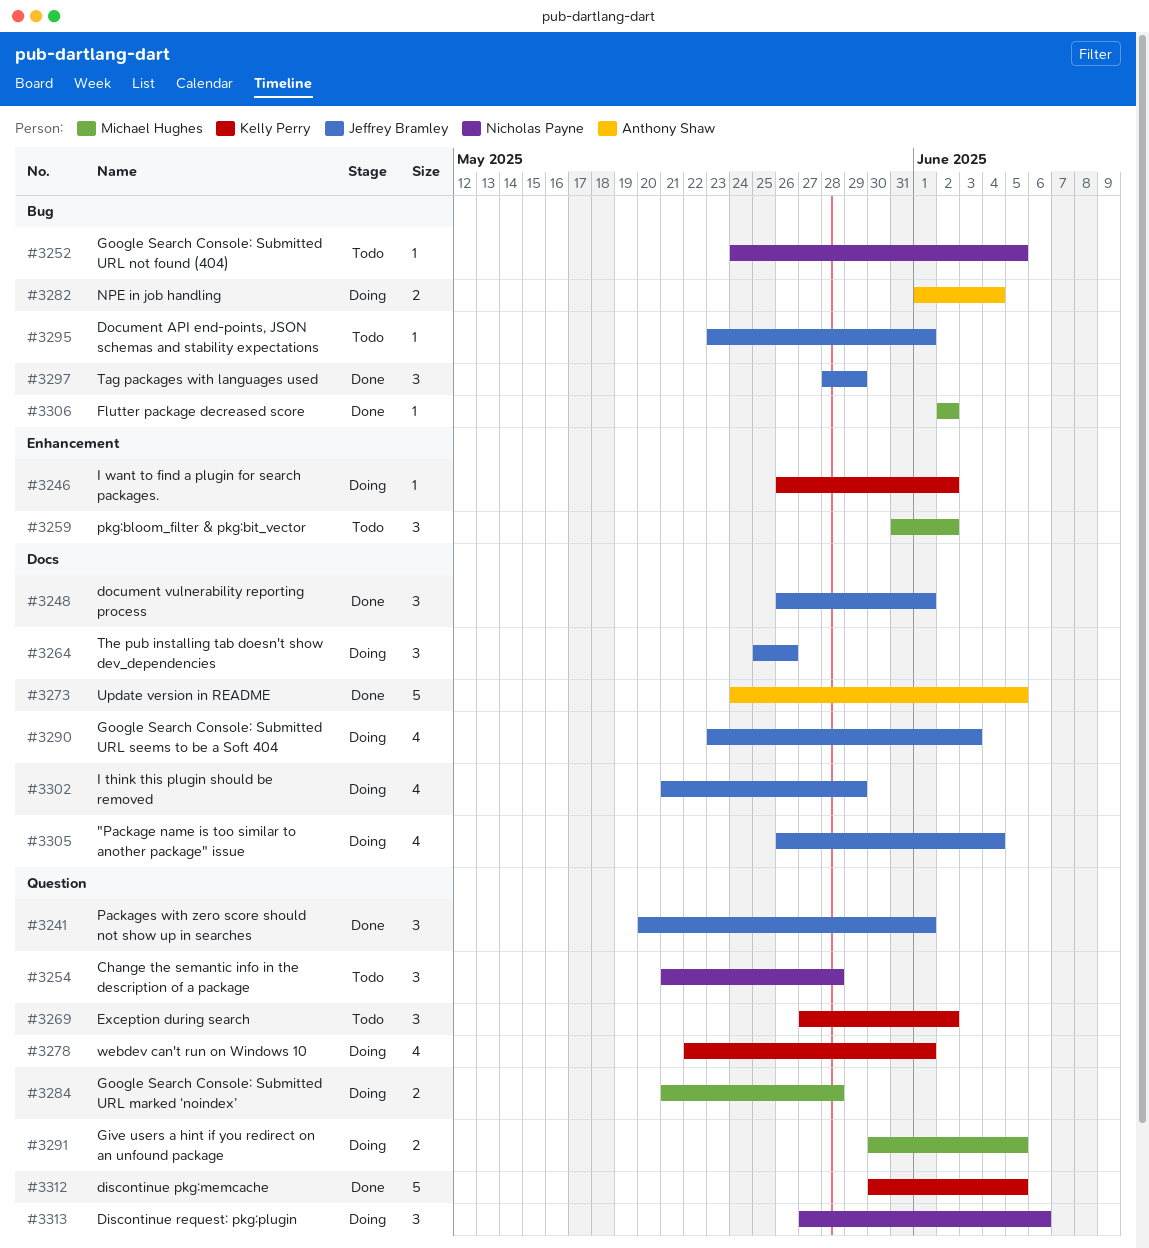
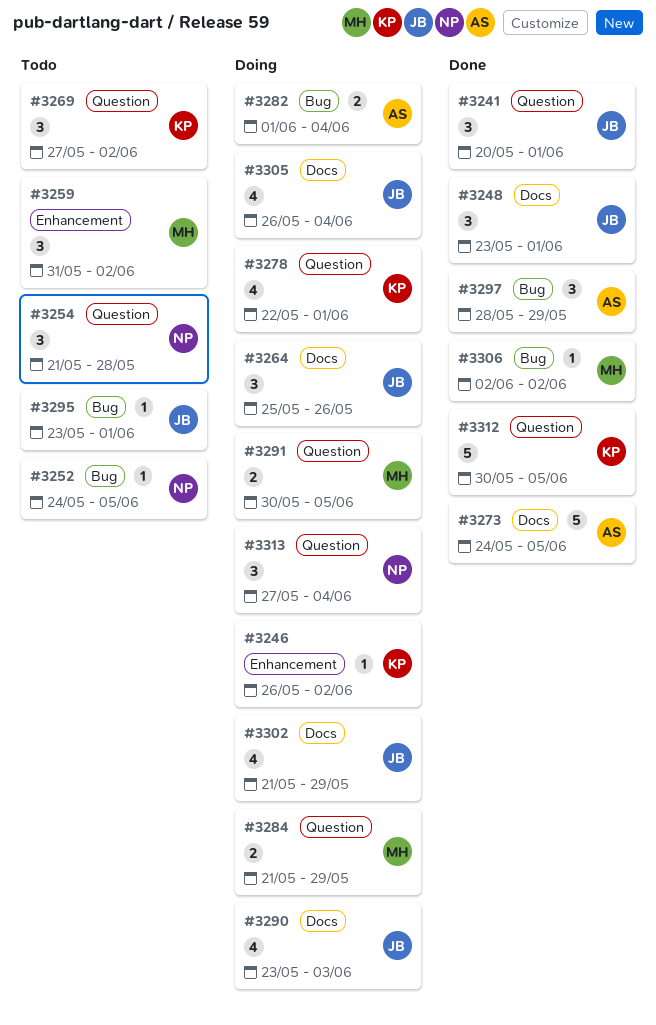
#3248, start: May 26 -> May 23
#3284, due: May 28 -> May 29
#3297, owner: Jeffrey Bramley -> Anthony Shaw
#3313, due: Jun 6 -> Jun 4

